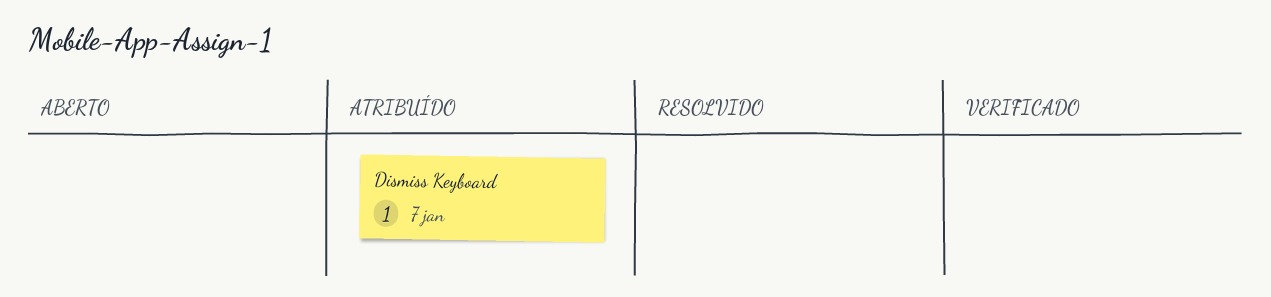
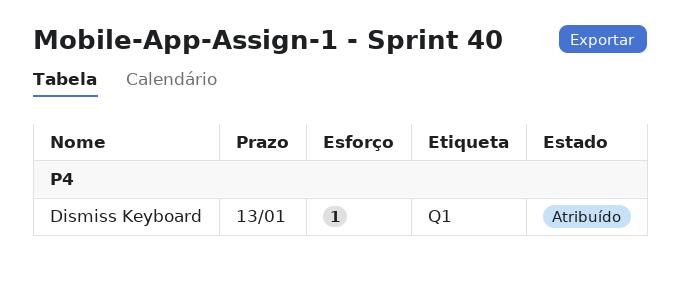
Dismiss Keyboard, due: Jan 7 -> Jan 13

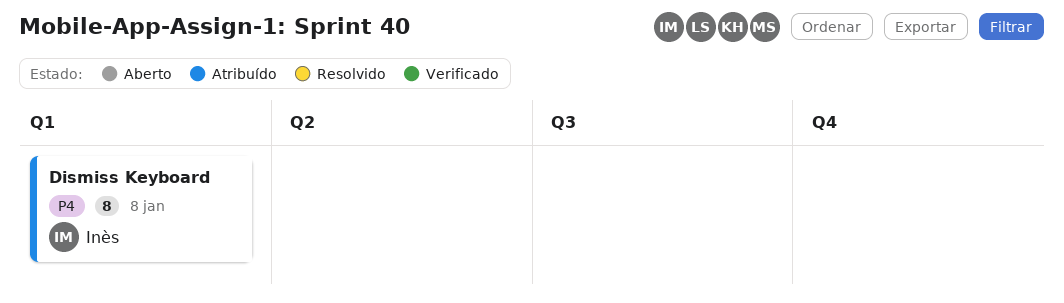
Dismiss Keyboard, estimate: 1 -> 8
Dismiss Keyboard, due: Jan 13 -> Jan 8

